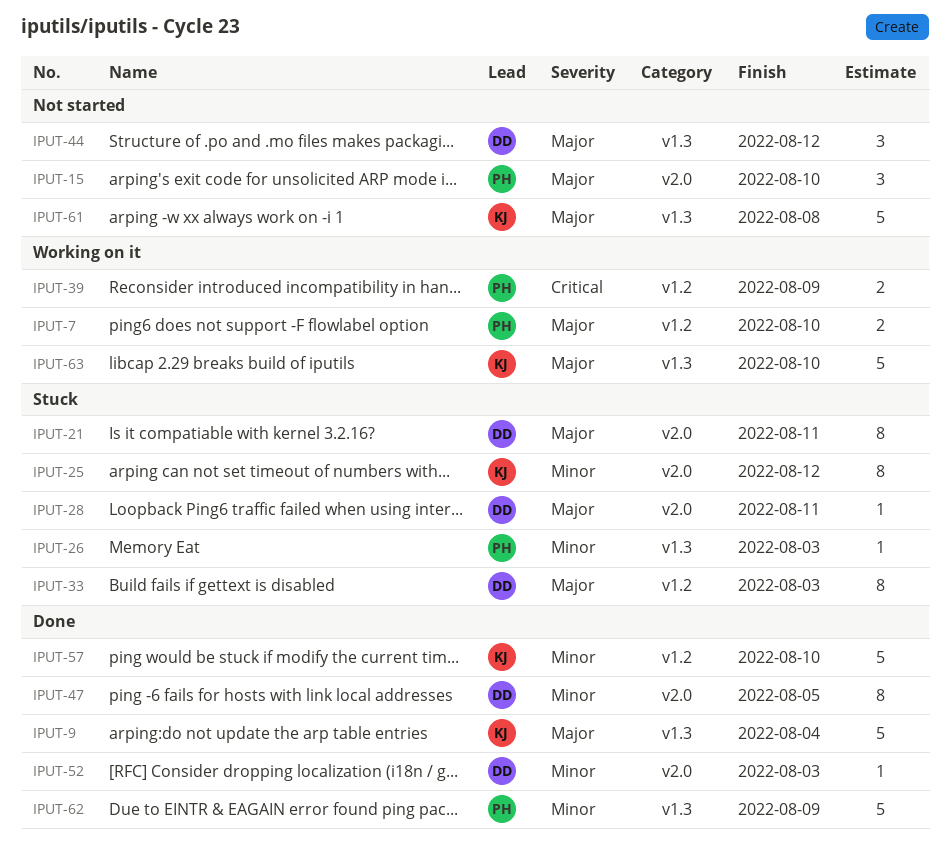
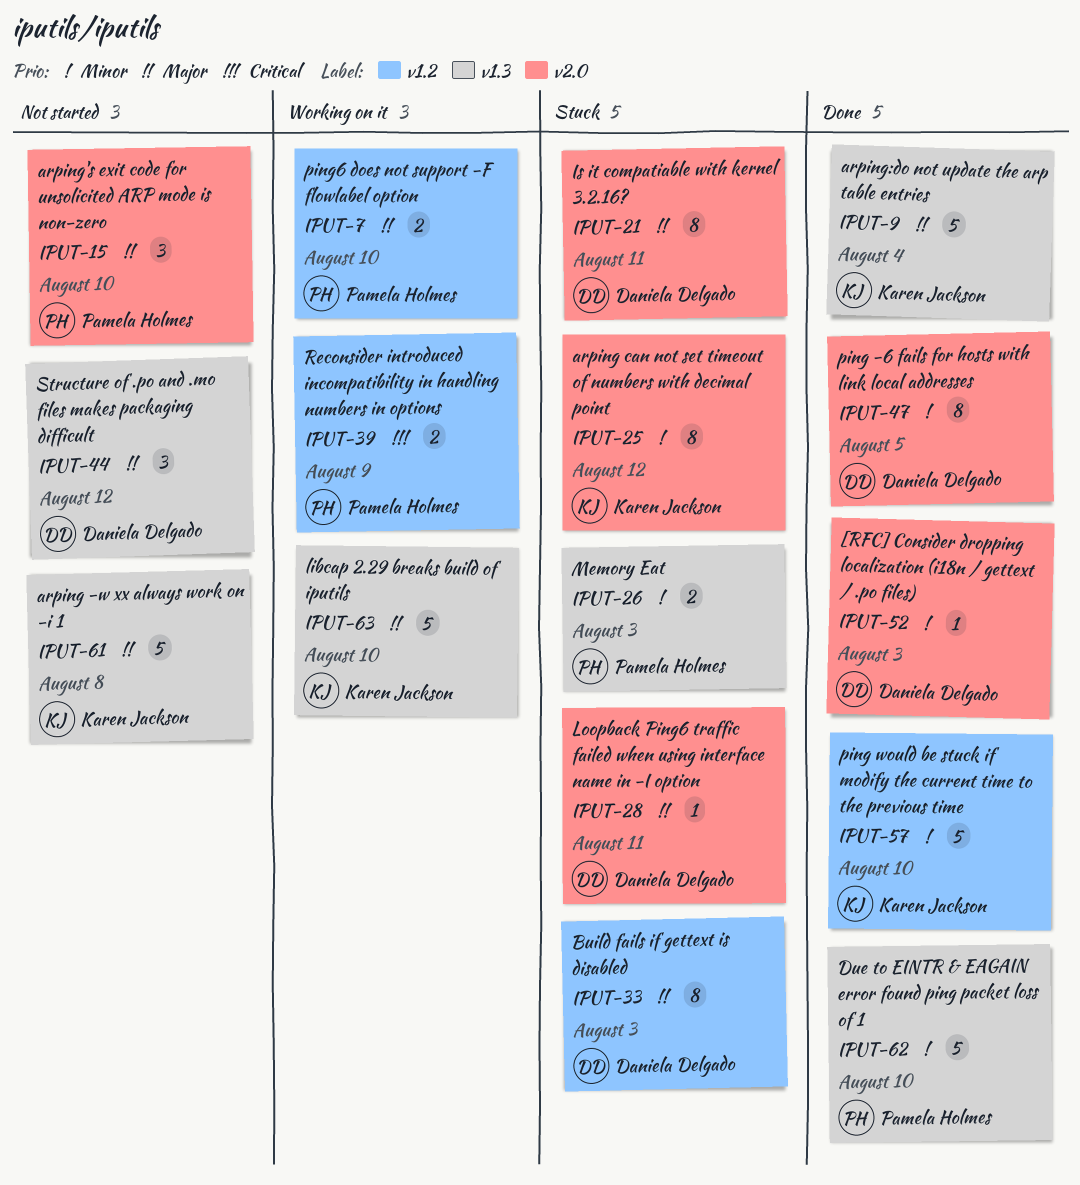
IPUT-26, estimate: 1 -> 2
IPUT-62, due: Aug 9 -> Aug 10

